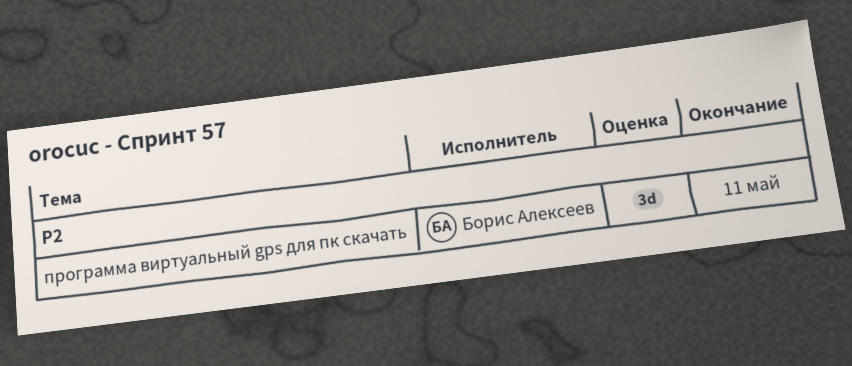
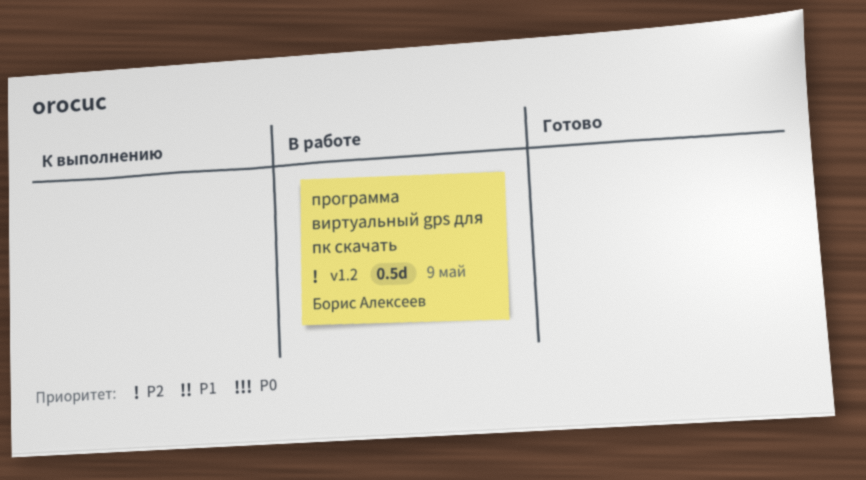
программа виртуальный gps для пк скачать, estimate: 3d -> 0.5d
программа виртуальный gps для пк скачать, due: May 11 -> May 9

